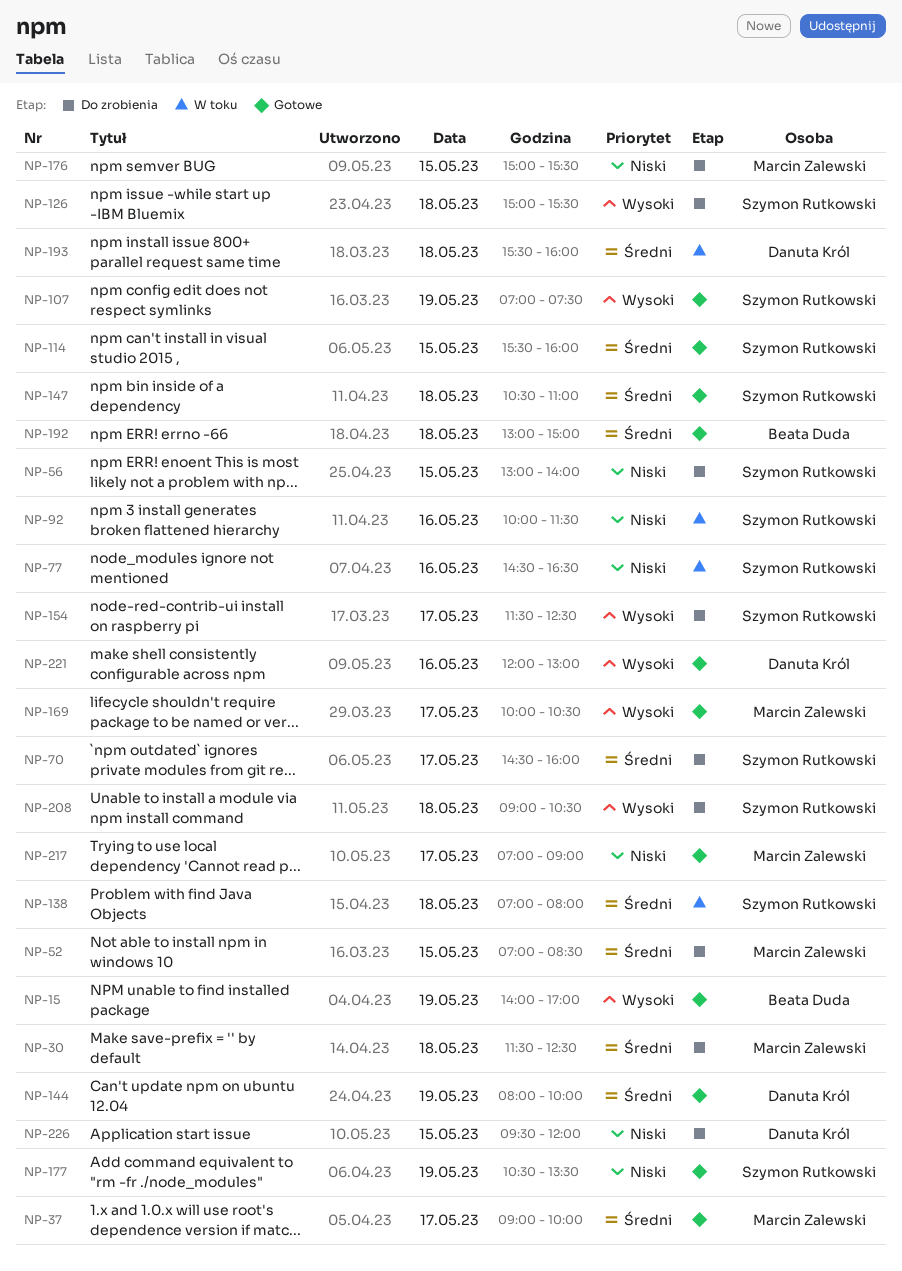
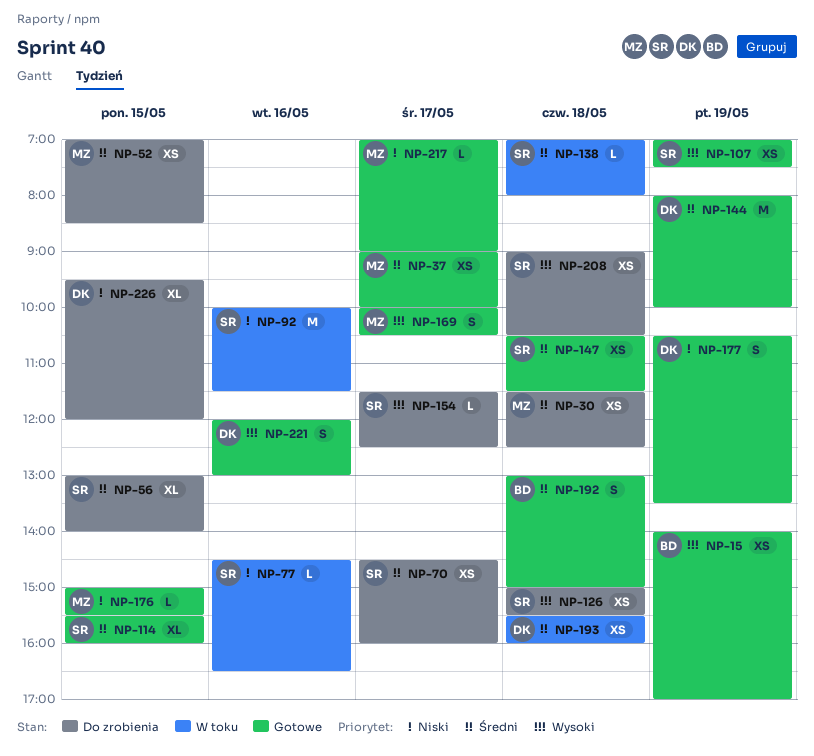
NP-56, priority: Niski -> Średni
NP-147, ends: 11:00 -> 11:30
NP-176, status: Do zrobienia -> Gotowe
NP-177, owner: Szymon Rutkowski -> Danuta Król

